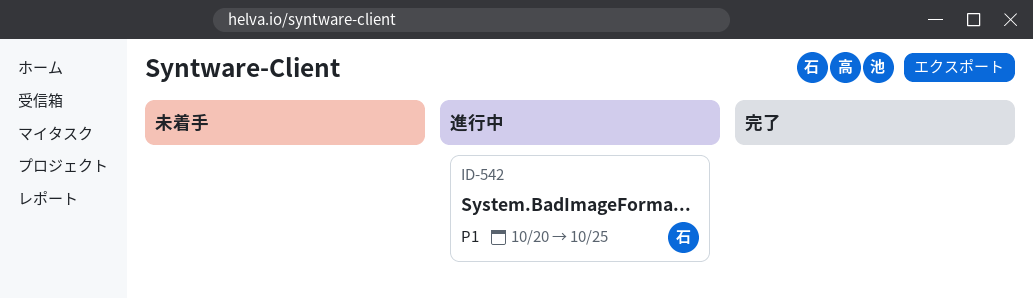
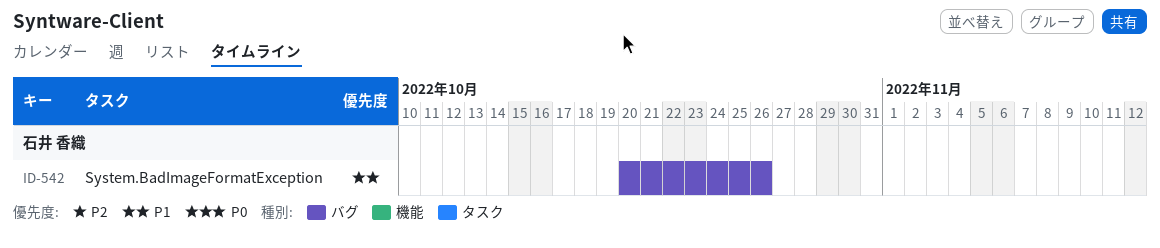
ID-542, due: Oct 25 -> Oct 26

